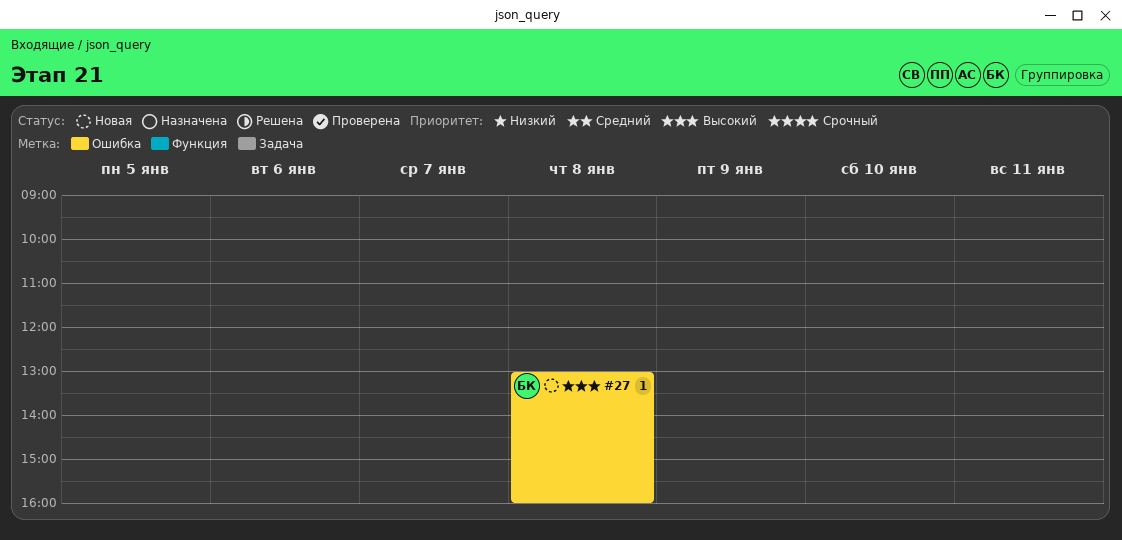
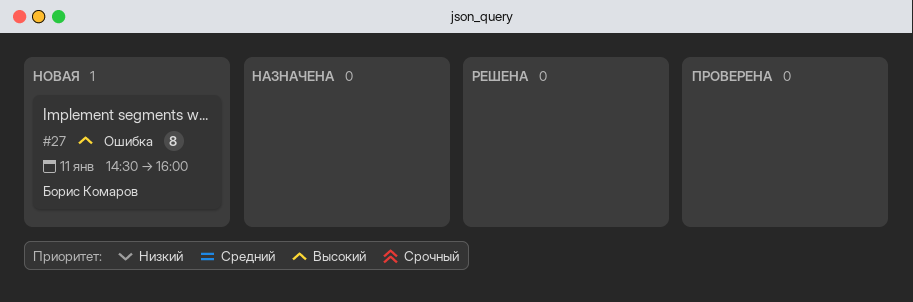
#27, estimate: 1 -> 8
#27, day: Jan 8 -> Jan 11
#27, begins: 13:00 -> 14:30

